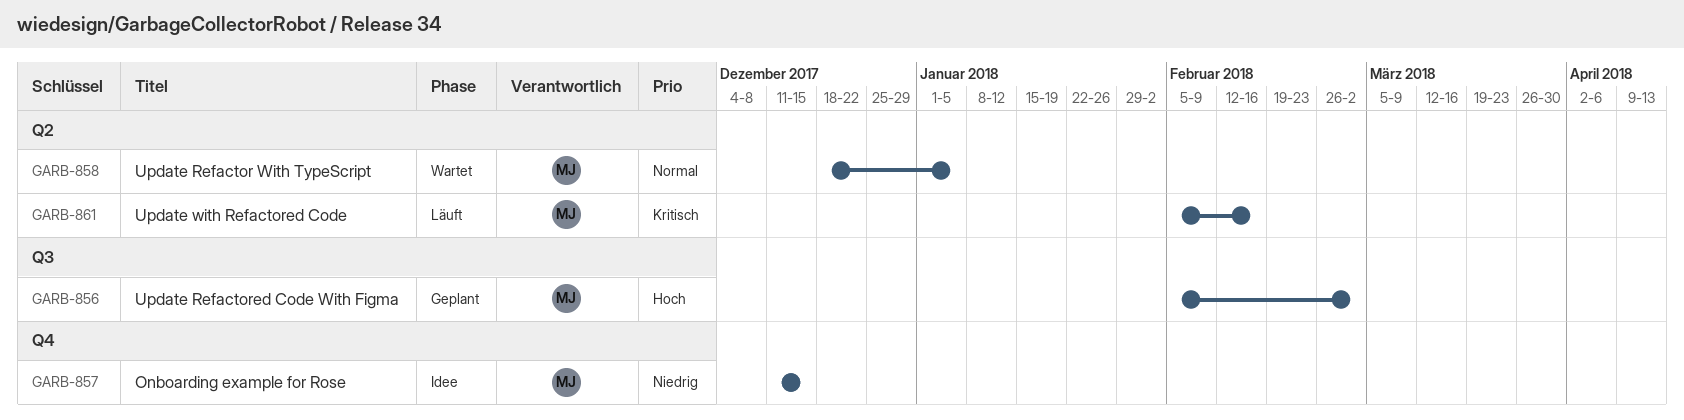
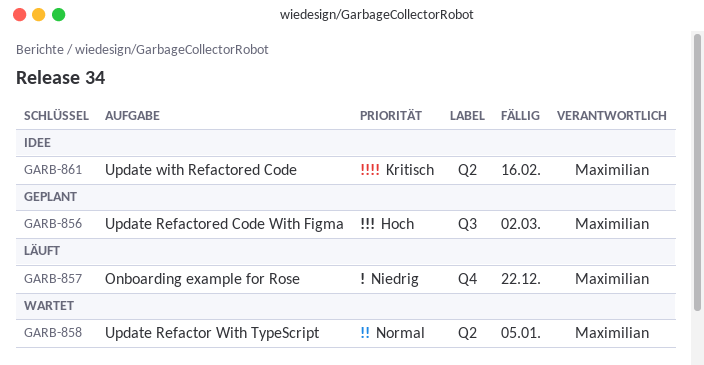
GARB-857, status: Idee -> Läuft
GARB-857, due: Dec 15 -> Dec 22
GARB-861, status: Läuft -> Idee

